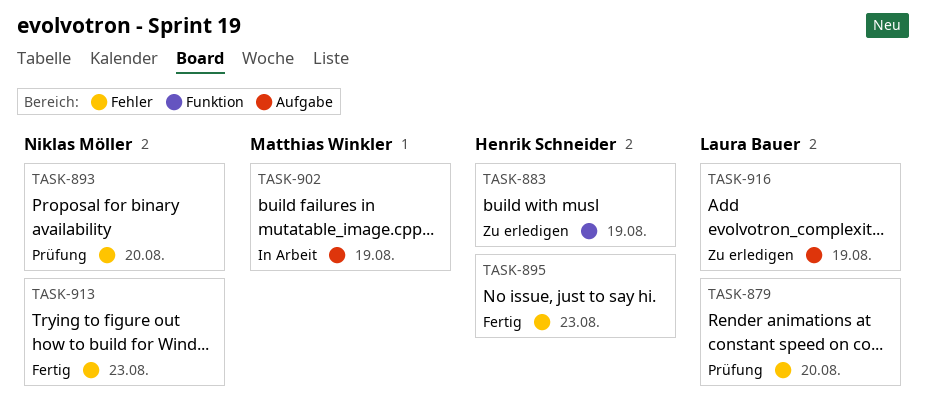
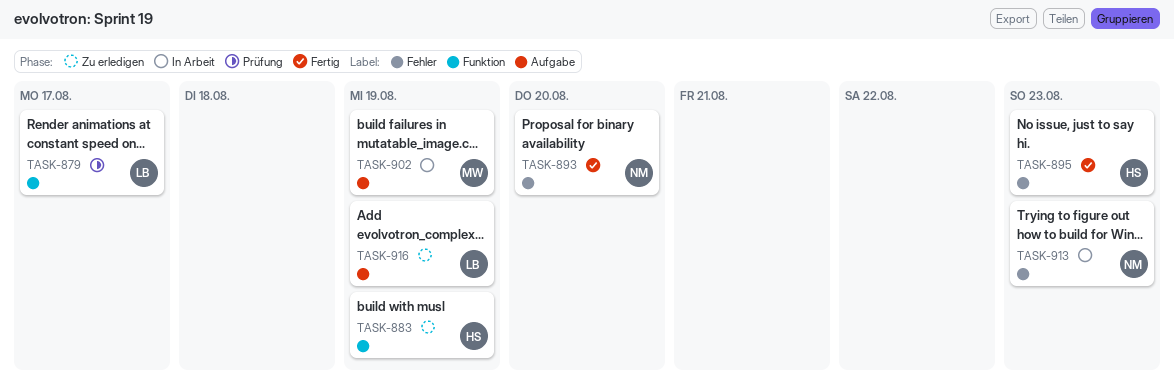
TASK-879, label: Fehler -> Funktion
TASK-879, due: Aug 20 -> Aug 17
TASK-893, status: Prüfung -> Fertig
TASK-913, status: Fertig -> In Arbeit

